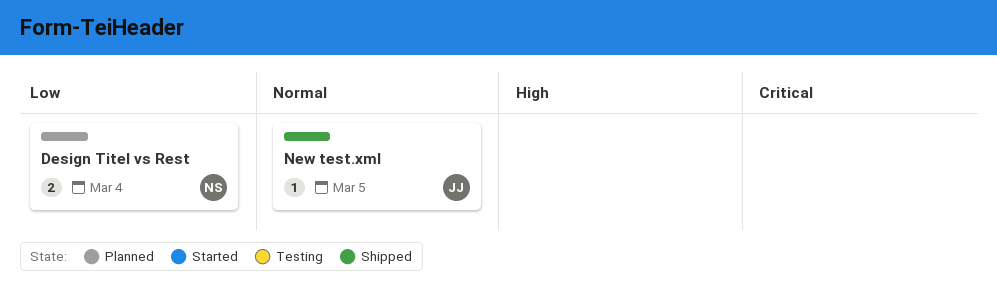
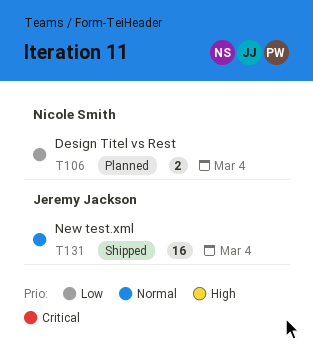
New test.xml, estimate: 1 -> 16
New test.xml, due: Mar 5 -> Mar 4

